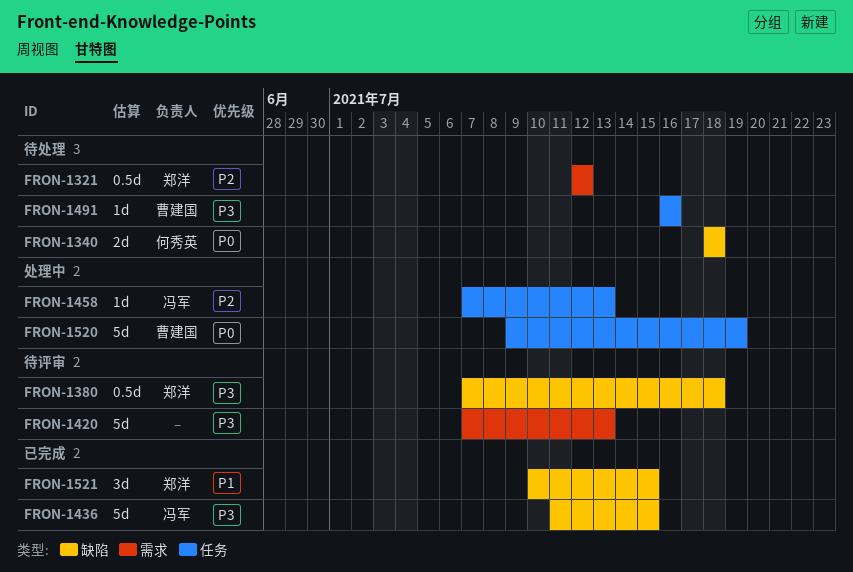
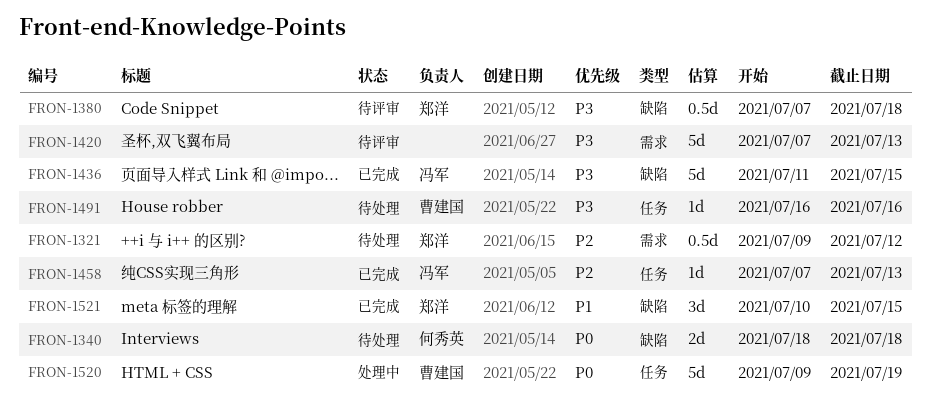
FRON-1321, start: Jul 12 -> Jul 9
FRON-1458, status: 处理中 -> 已完成

